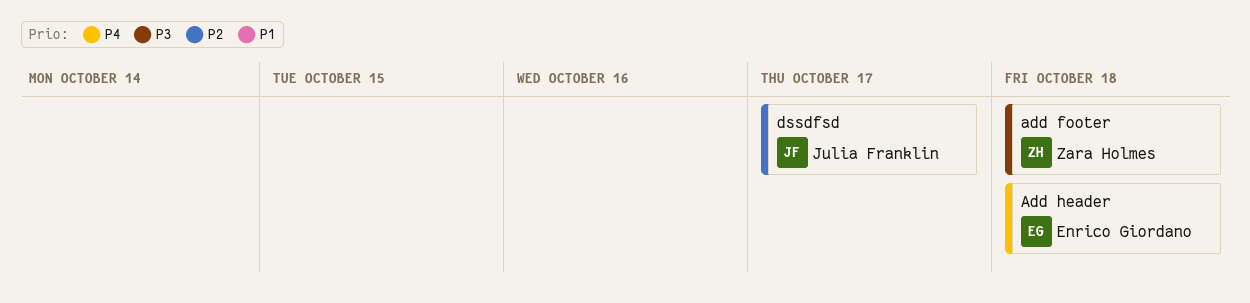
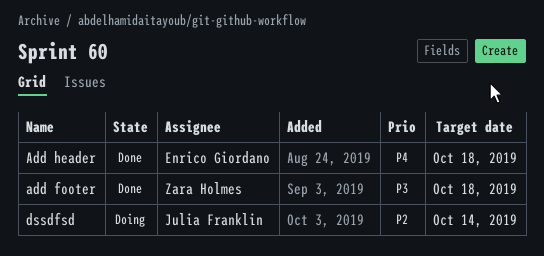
dssdfsd, due: Oct 17 -> Oct 14

